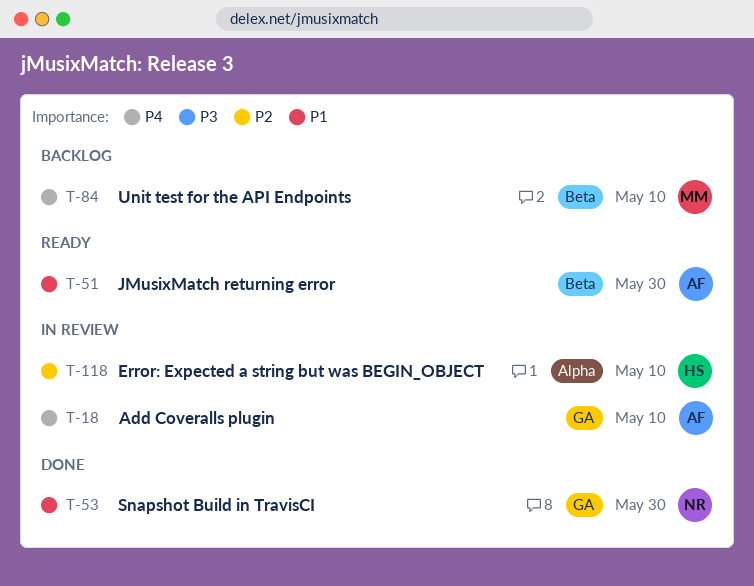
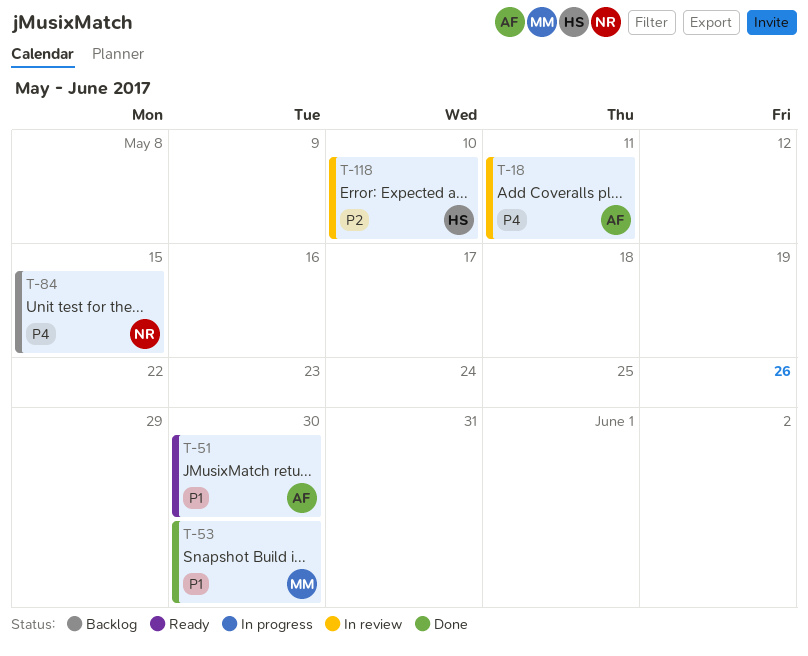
T-18, due: May 10 -> May 11
T-53, owner: NR -> MM
T-84, owner: MM -> NR
T-84, due: May 10 -> May 15

